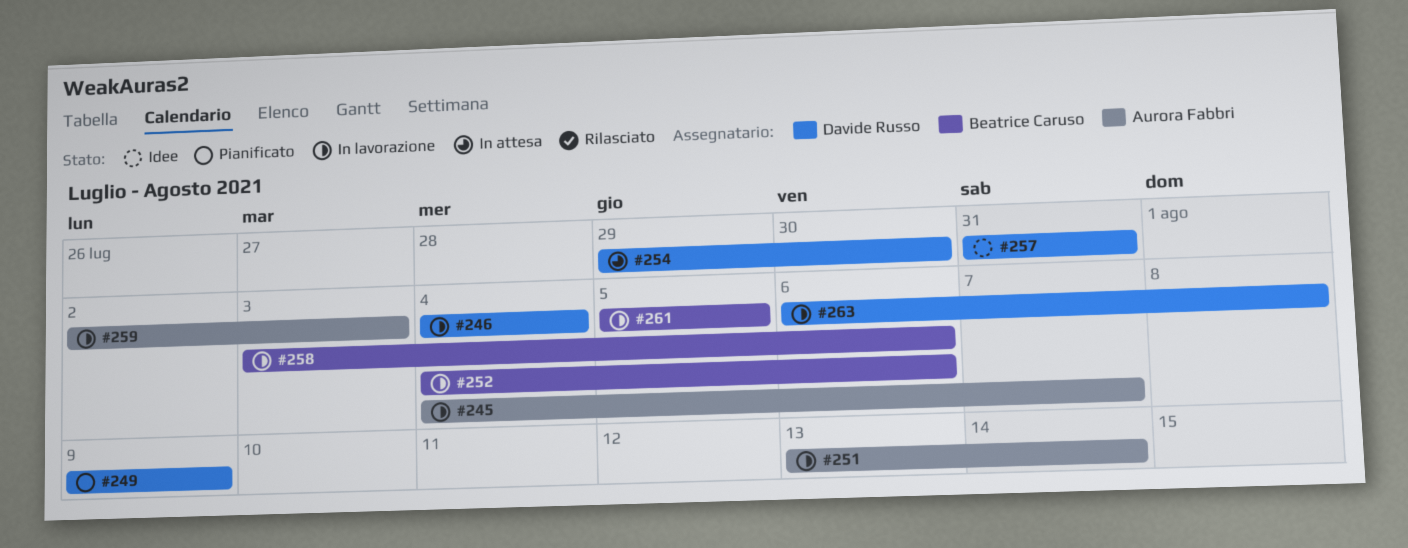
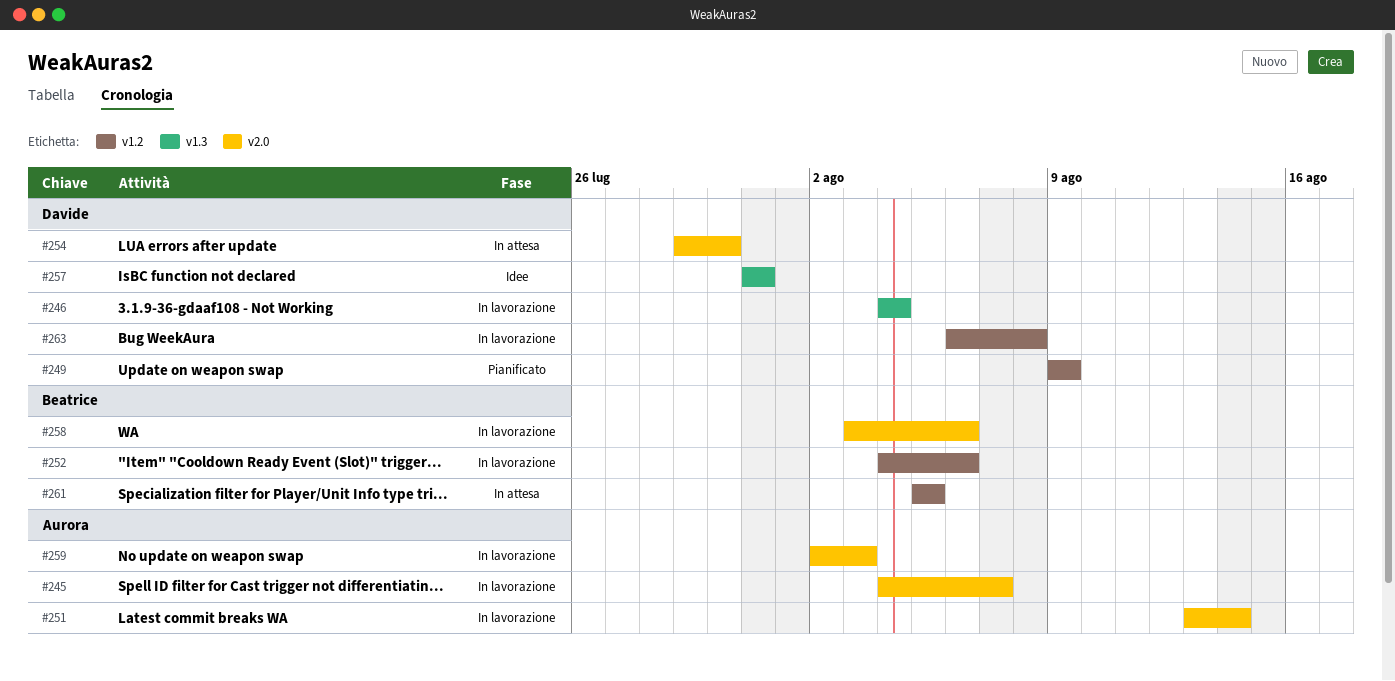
#261, status: In lavorazione -> In attesa

